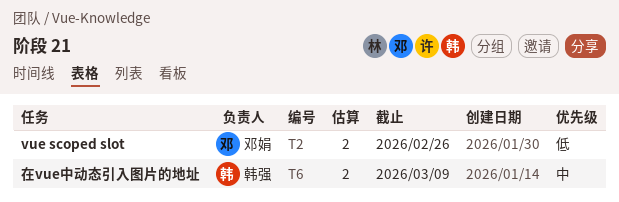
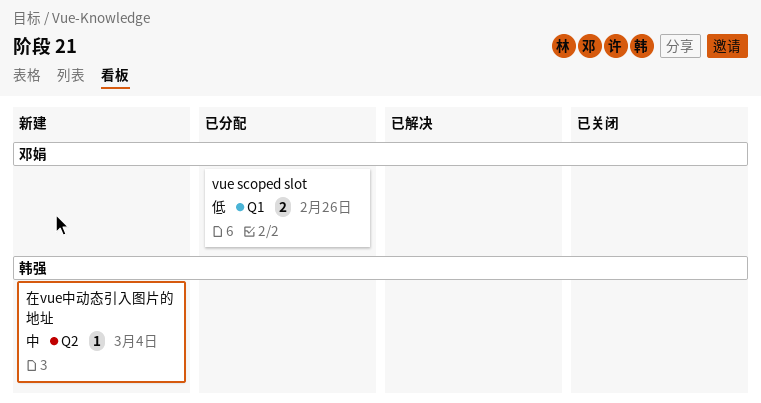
在vue中动态引入图片的地址, estimate: 2 -> 1
在vue中动态引入图片的地址, due: Mar 9 -> Mar 4

